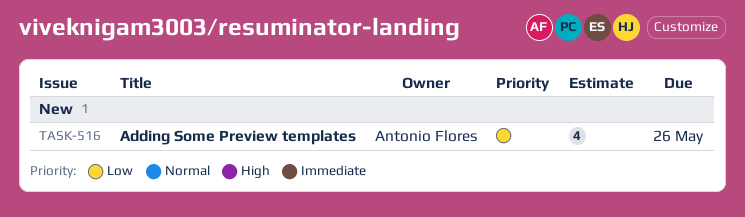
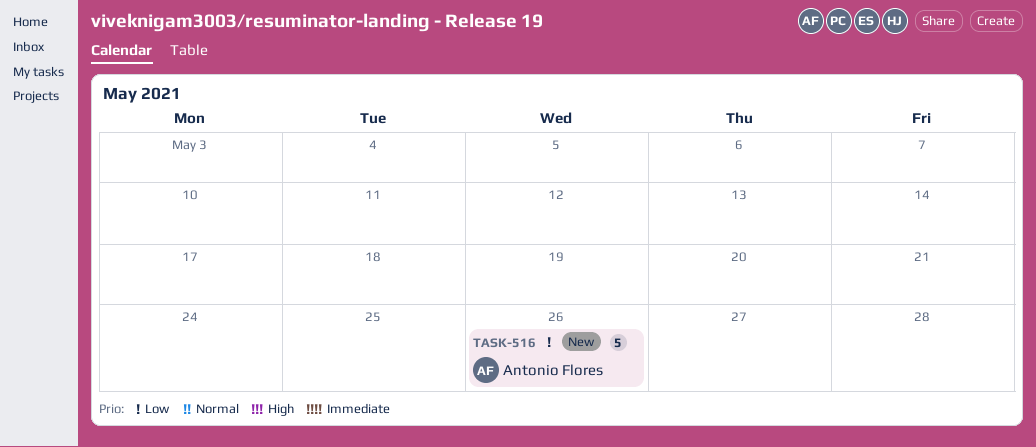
TASK-516, estimate: 4 -> 5

